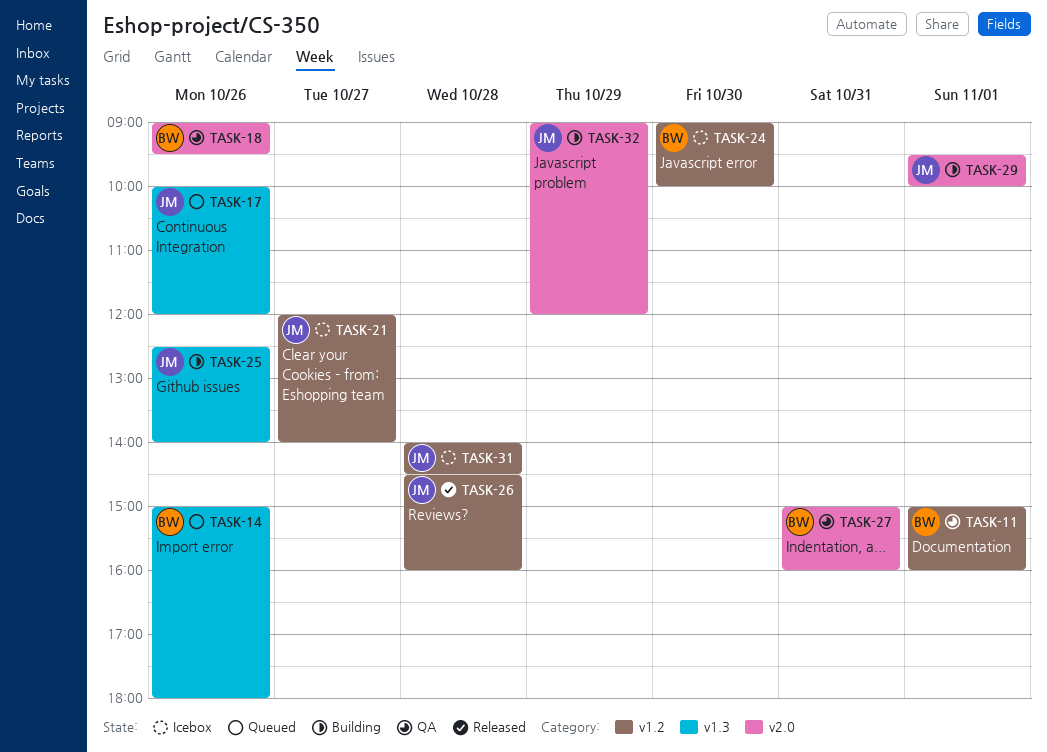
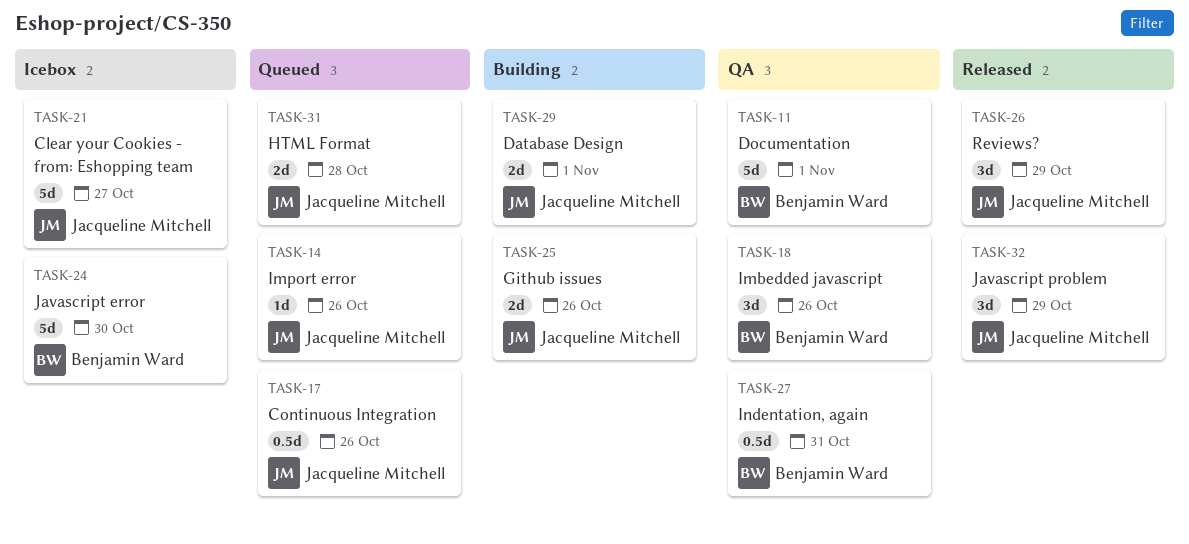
TASK-14, owner: Benjamin Ward -> Jacqueline Mitchell
TASK-26, day: Oct 28 -> Oct 29
TASK-31, status: Icebox -> Queued
TASK-32, status: Building -> Released

